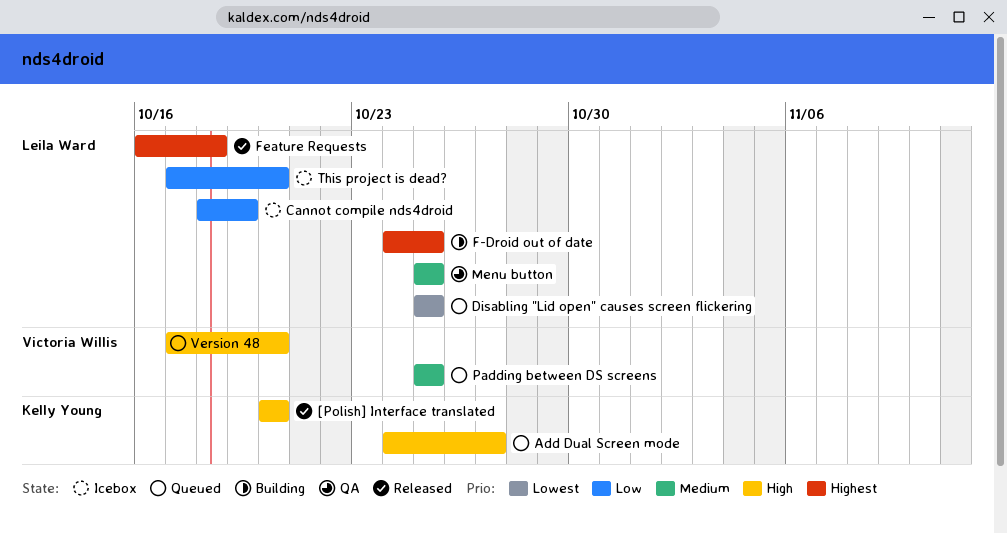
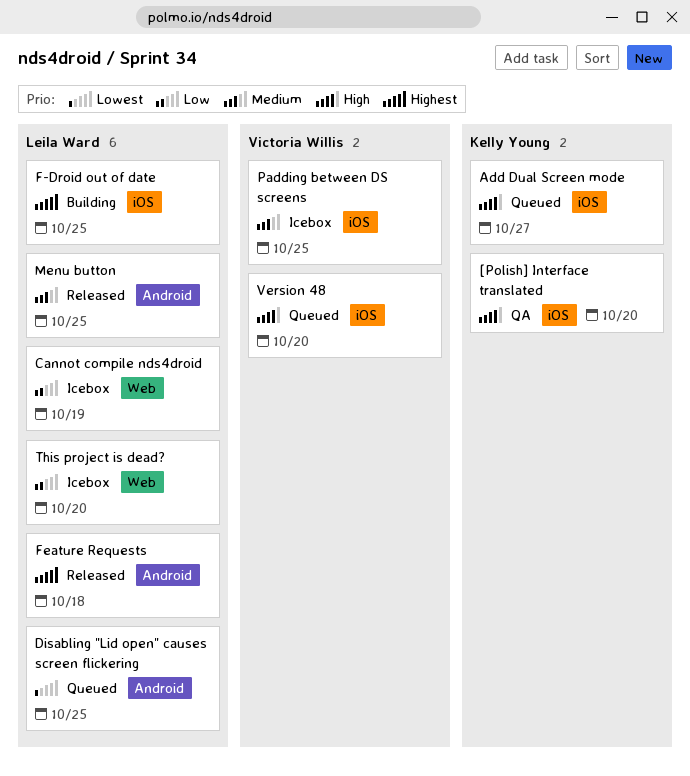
[Polish] Interface translated, status: Released -> QA
Menu button, status: QA -> Released
Padding between DS screens, status: Queued -> Icebox

